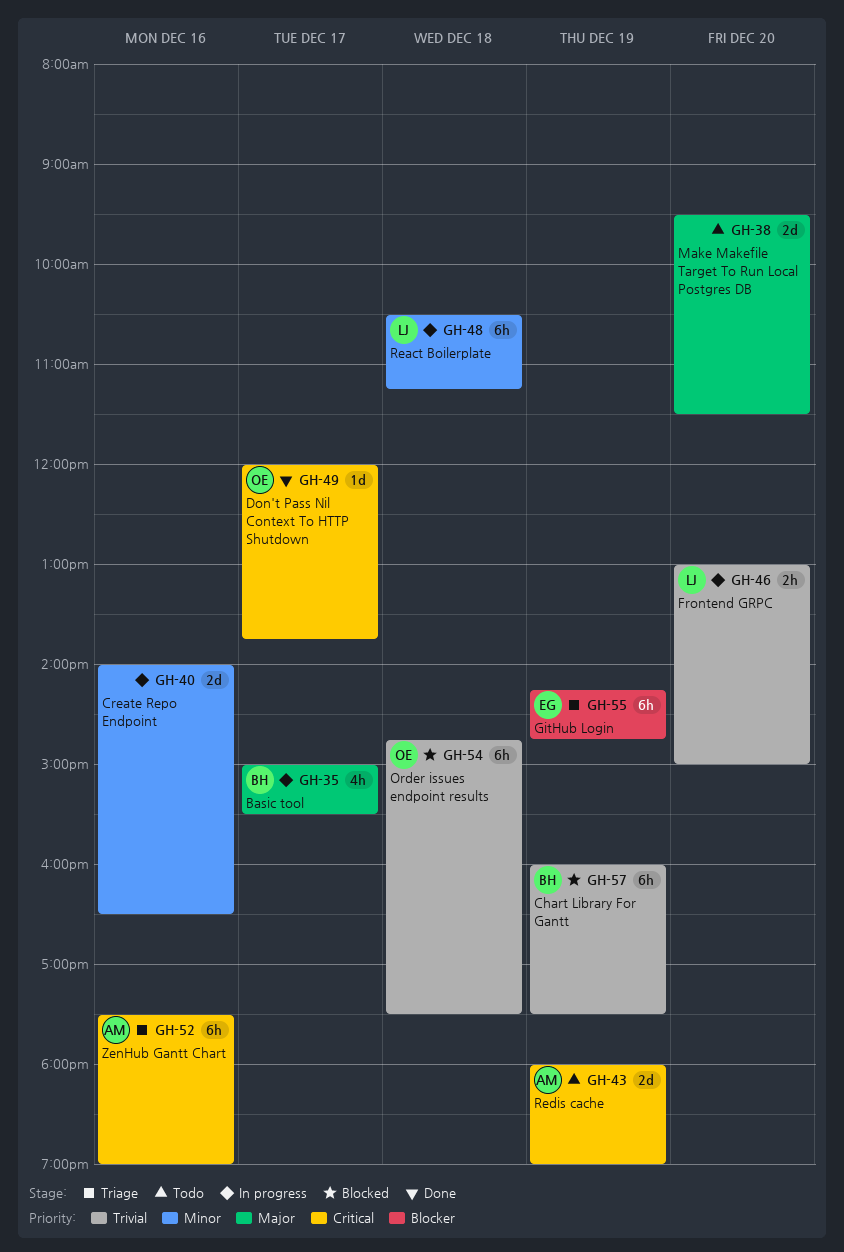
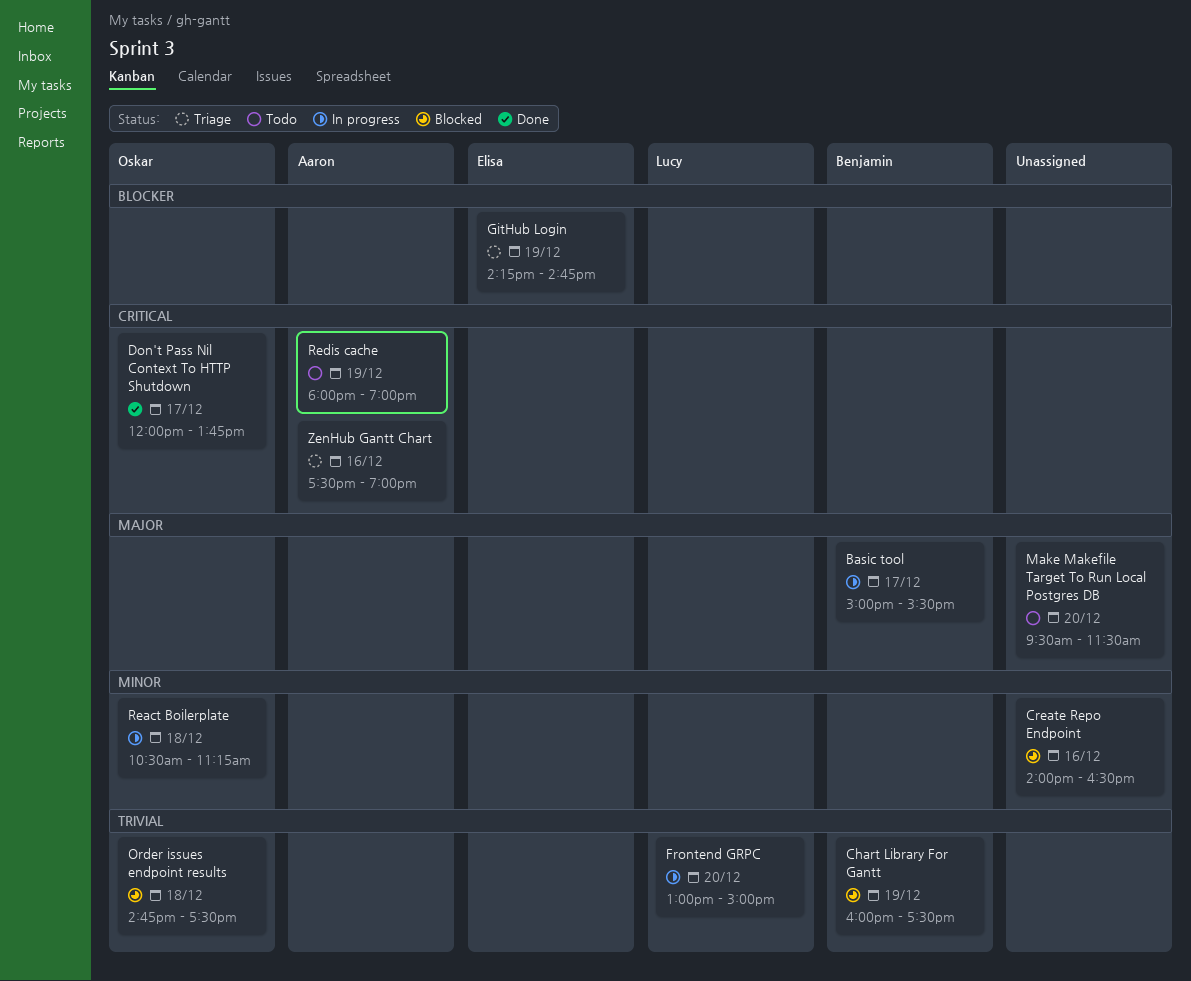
Create Repo Endpoint, status: In progress -> Blocked
React Boilerplate, owner: Lucy -> Oskar

